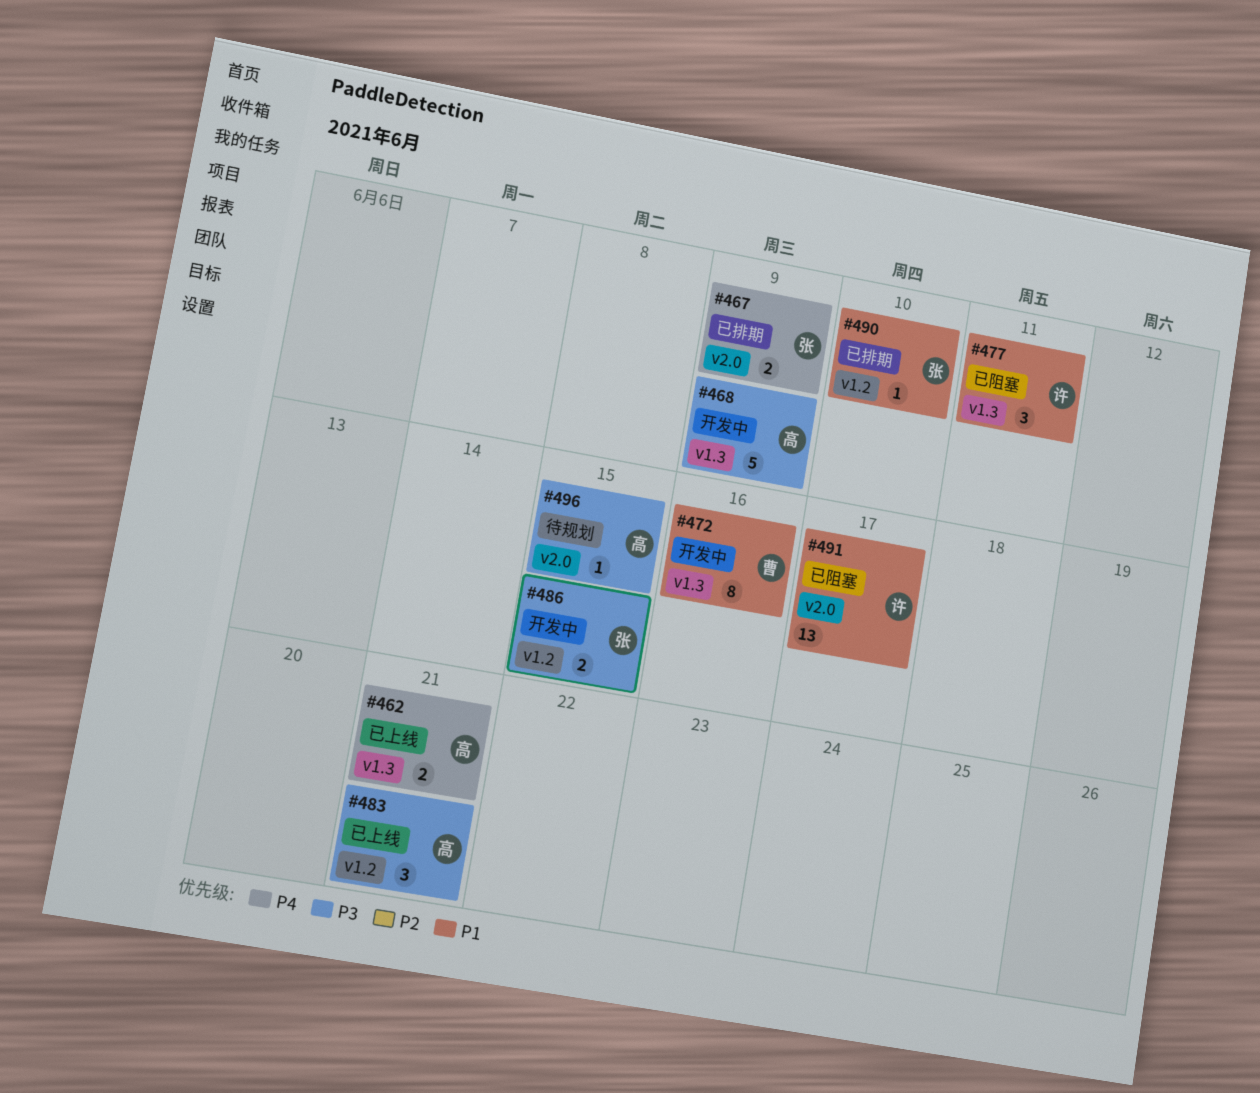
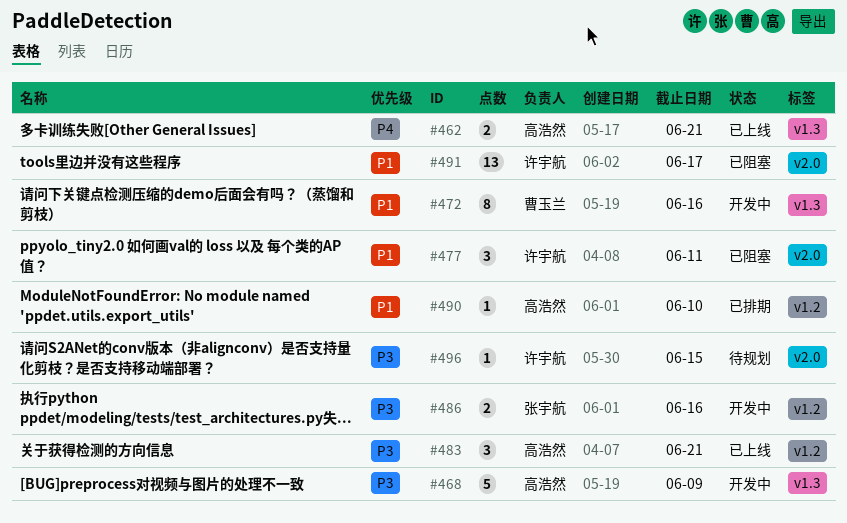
#467: present -> none
#477, label: v1.3 -> v2.0
#486, due: Jun 15 -> Jun 16
#490, owner: 张宇航 -> 高浩然
#496, owner: 高浩然 -> 许宇航

